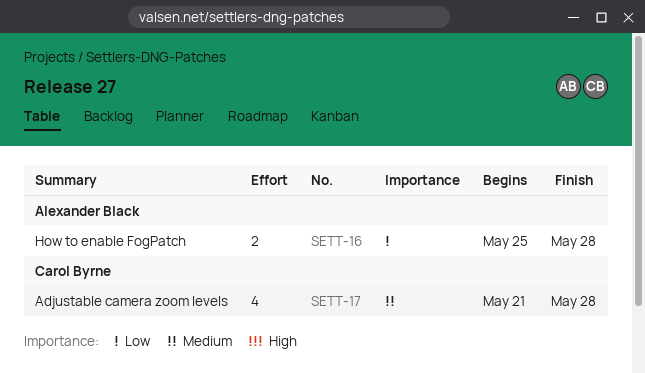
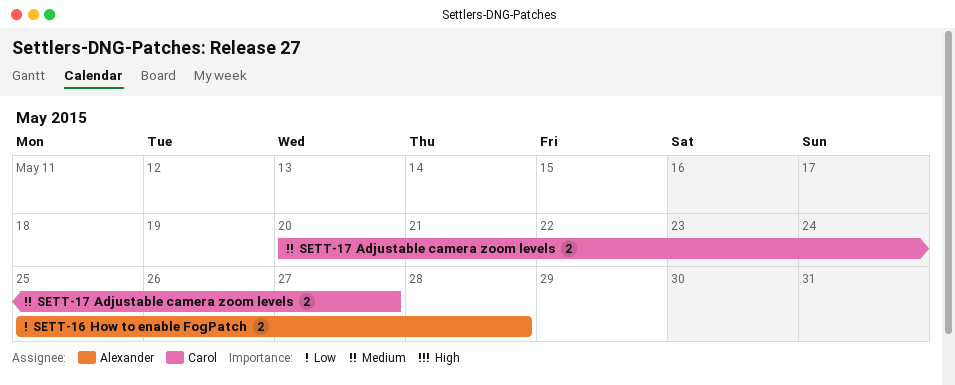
SETT-17, estimate: 4 -> 2
SETT-17, start: May 21 -> May 20
SETT-17, due: May 28 -> May 27

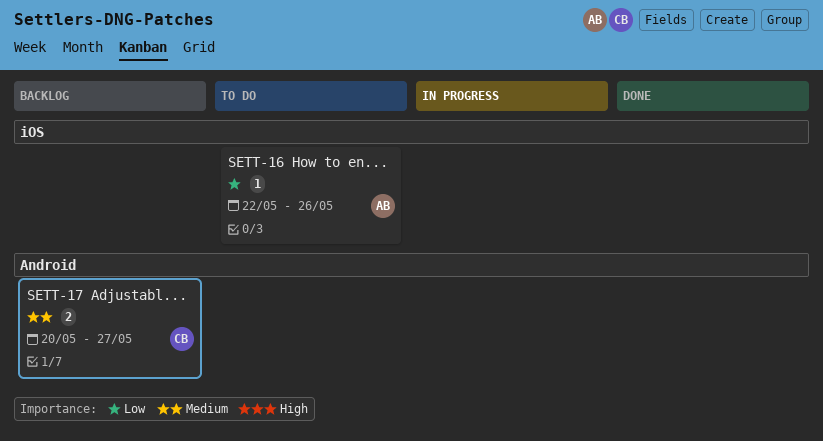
SETT-16, estimate: 2 -> 1
SETT-16, start: May 25 -> May 22
SETT-16, due: May 28 -> May 26

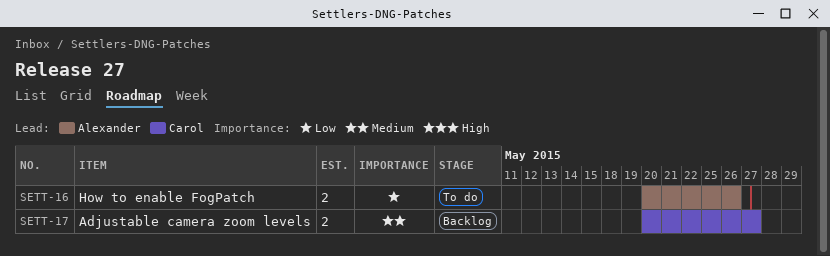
SETT-16, estimate: 1 -> 2
SETT-16, start: May 22 -> May 20

